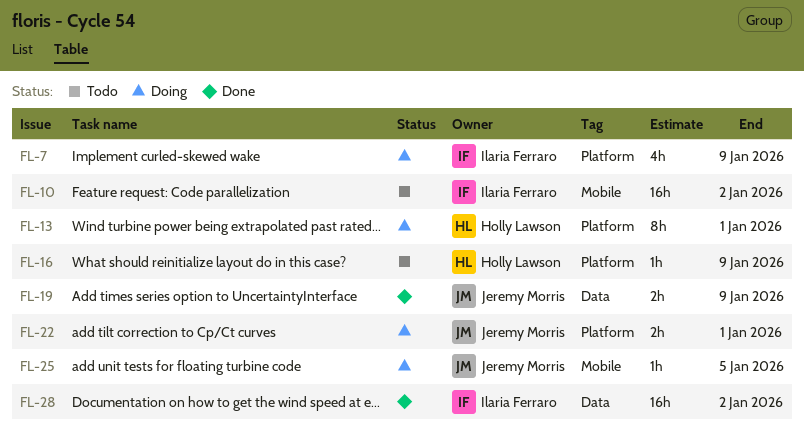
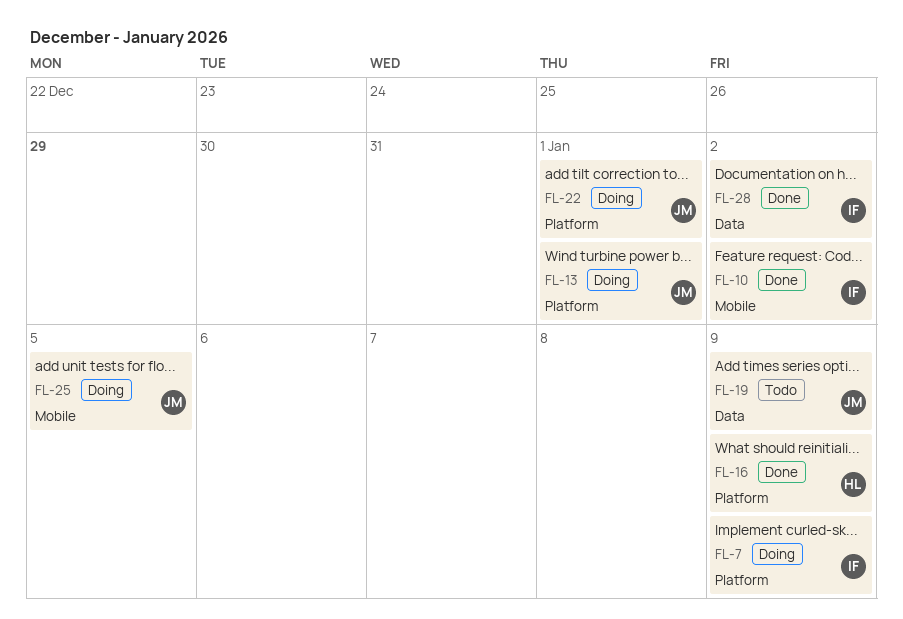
FL-10, status: Todo -> Done
FL-13, owner: Holly Lawson -> Jeremy Morris
FL-16, status: Todo -> Done
FL-19, status: Done -> Todo

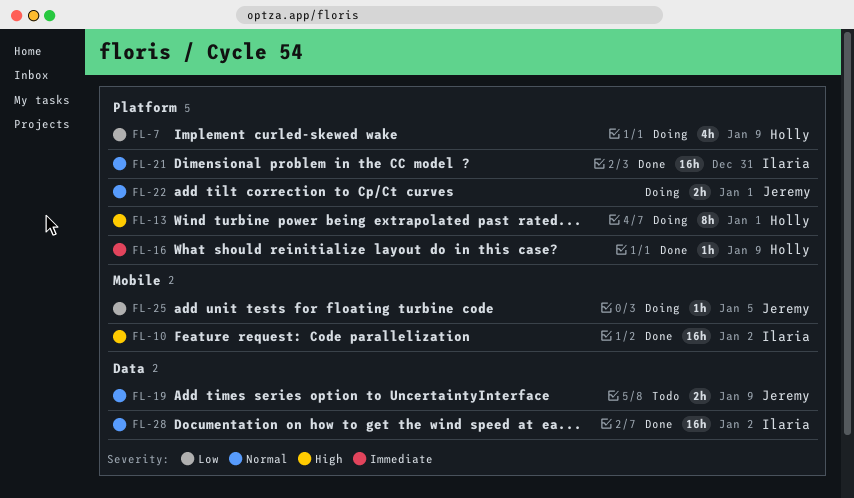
FL-7, owner: Ilaria -> Holly
FL-13, owner: Jeremy -> Holly
FL-21: none -> present

